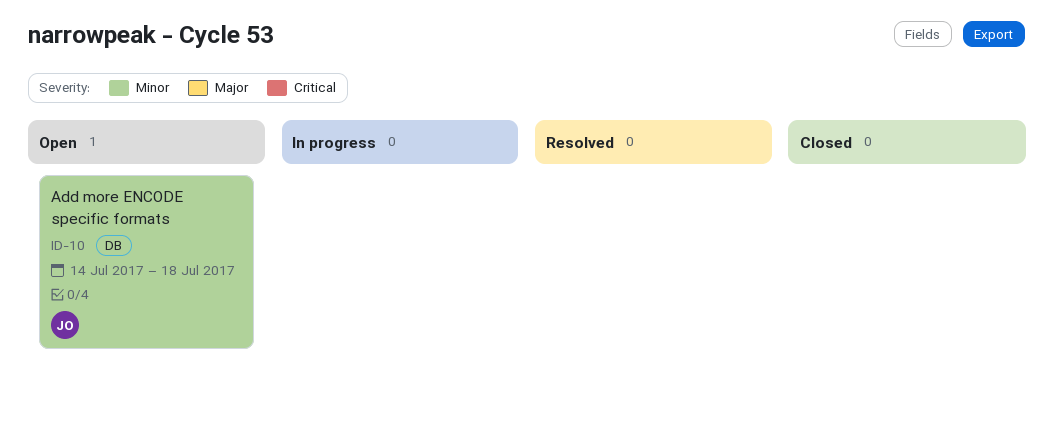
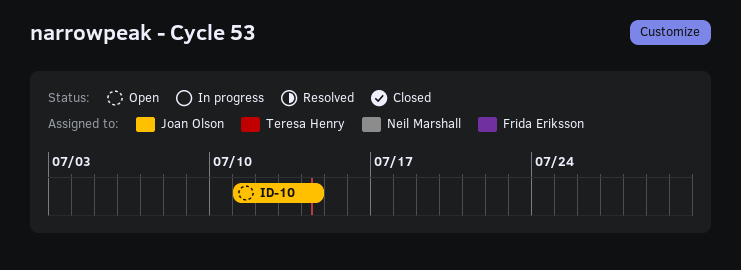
ID-10, start: Jul 14 -> Jul 11
ID-10, due: Jul 18 -> Jul 14

